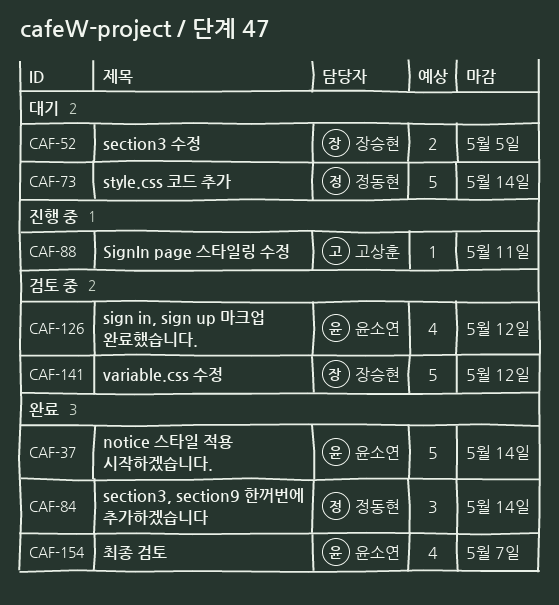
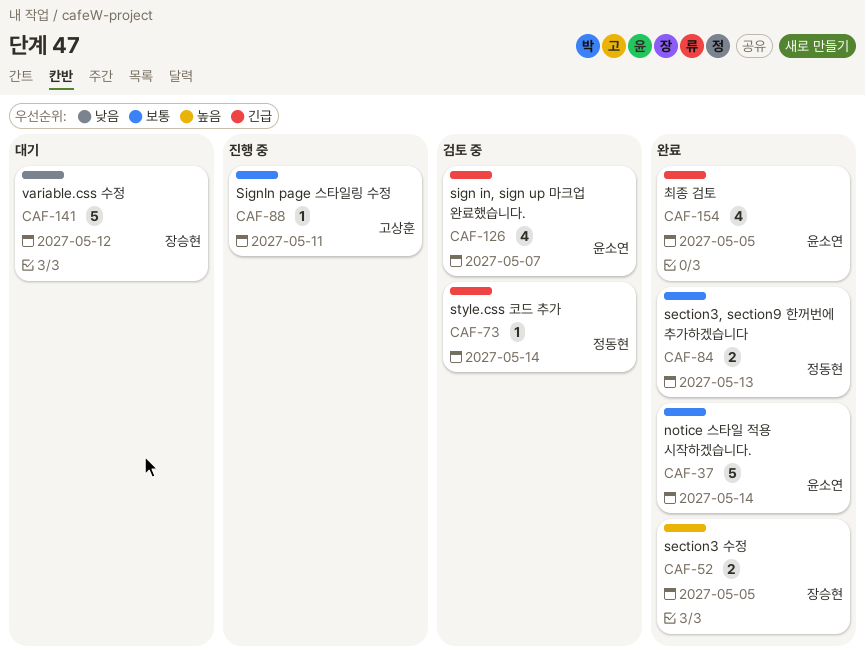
CAF-52, status: 대기 -> 완료
CAF-73, status: 대기 -> 검토 중
CAF-73, estimate: 5 -> 1
CAF-84, estimate: 3 -> 2
CAF-84, due: May 14 -> May 13
CAF-126, due: May 12 -> May 7
CAF-141, status: 검토 중 -> 대기
CAF-154, due: May 7 -> May 5

